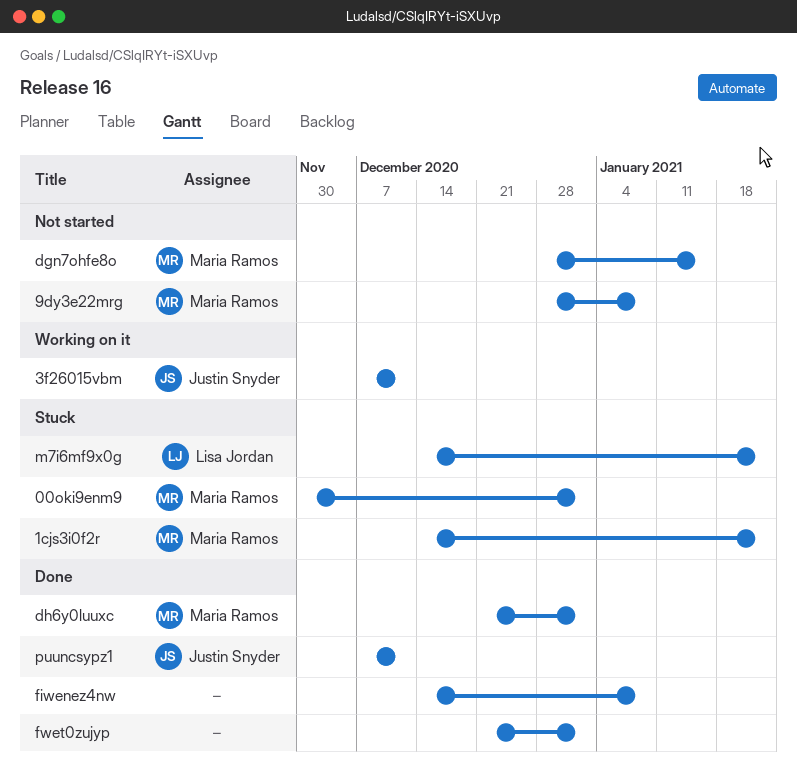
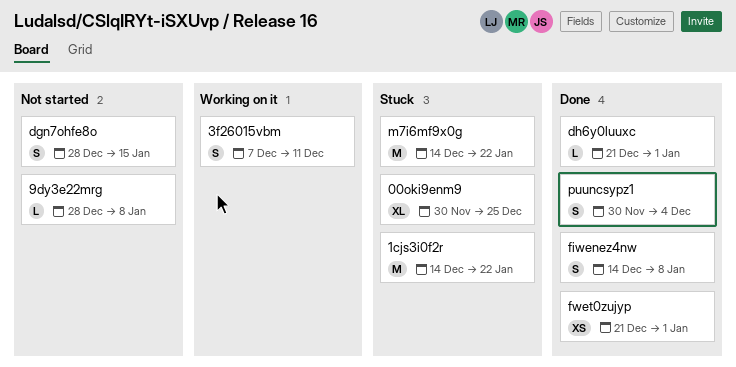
00oki9enm9, due: Jan 1 -> Dec 25
puuncsypz1, start: Dec 7 -> Nov 30
puuncsypz1, due: Dec 11 -> Dec 4

